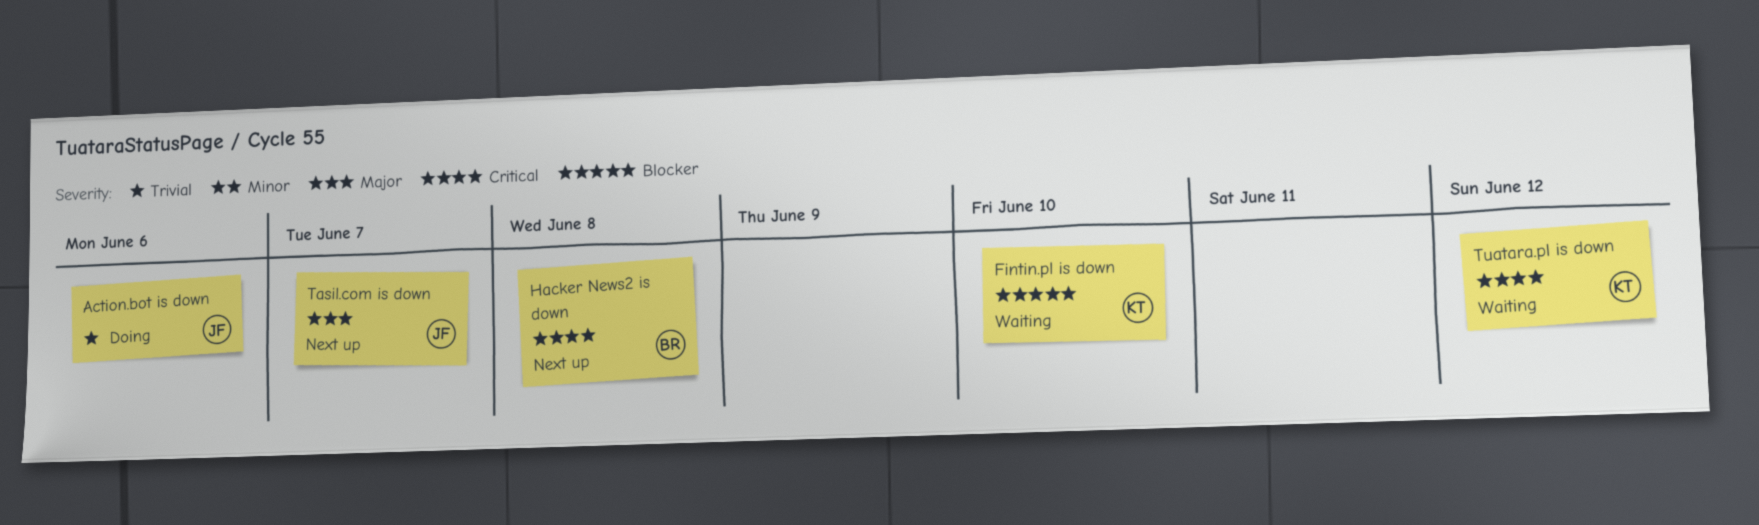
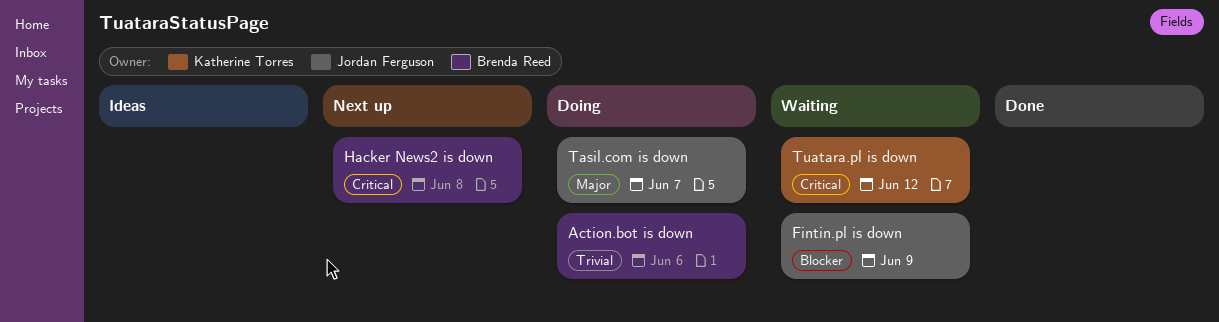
Action.bot is down, owner: Jordan Ferguson -> Brenda Reed
Fintin.pl is down, owner: Katherine Torres -> Jordan Ferguson
Fintin.pl is down, due: Jun 10 -> Jun 9
Tasil.com is down, status: Next up -> Doing

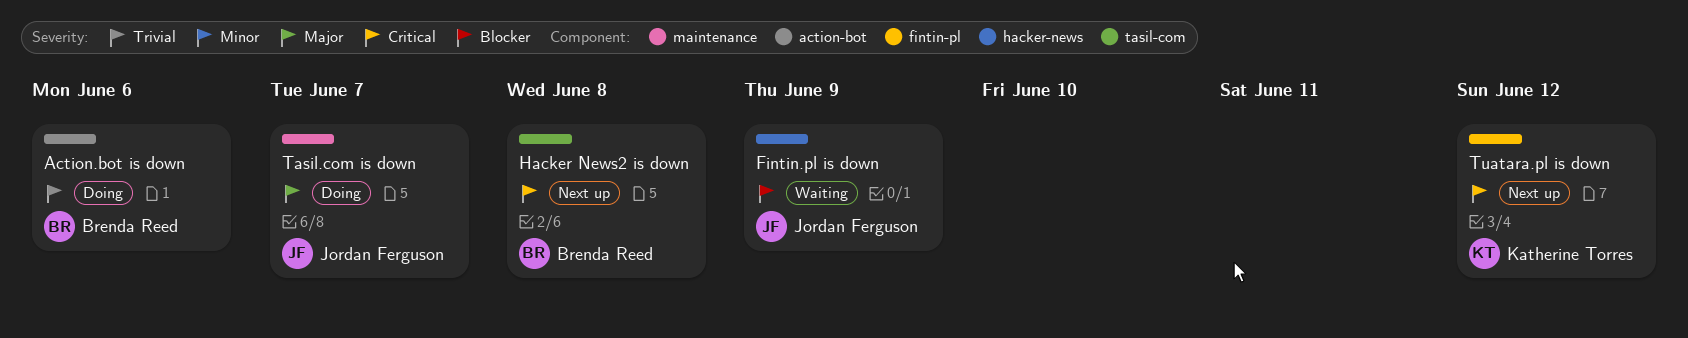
Tuatara.pl is down, status: Waiting -> Next up

